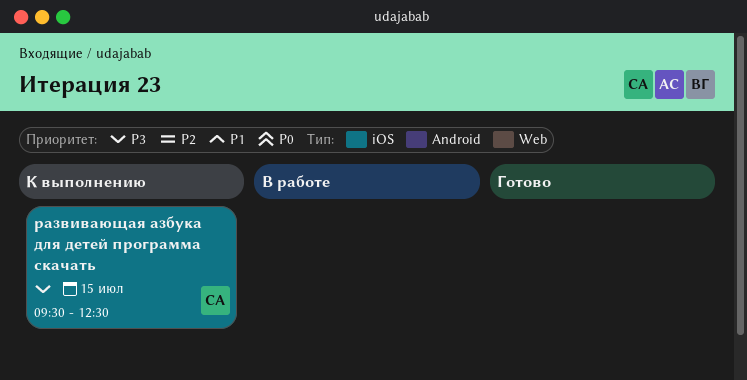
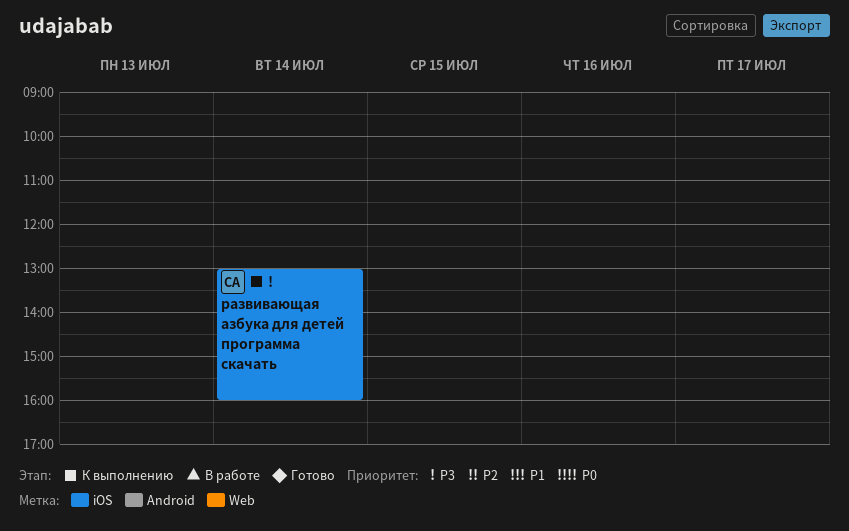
развивающая азбука для детей программа скачать, day: Jul 15 -> Jul 14
развивающая азбука для детей программа скачать, begins: 09:30 -> 13:00
развивающая азбука для детей программа скачать, ends: 12:30 -> 16:00

